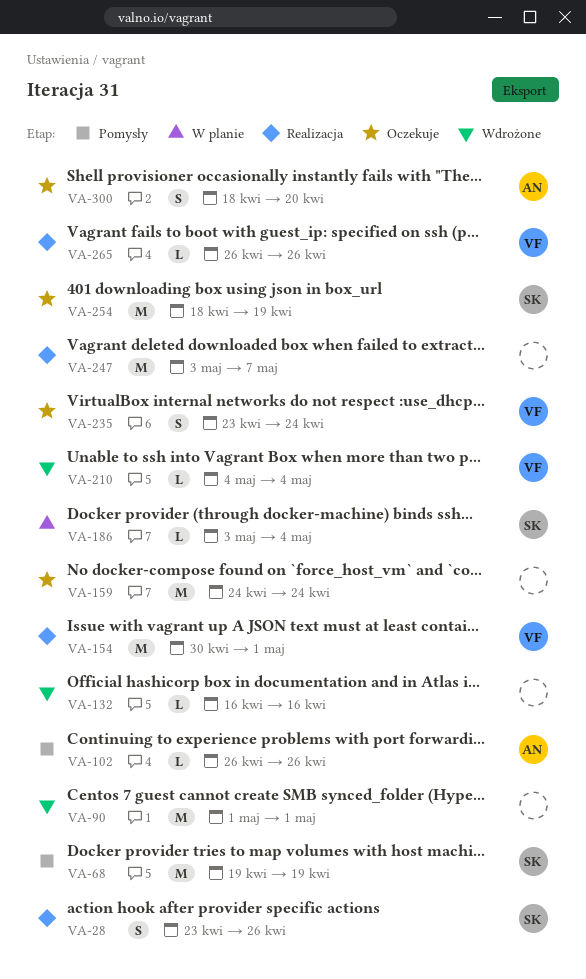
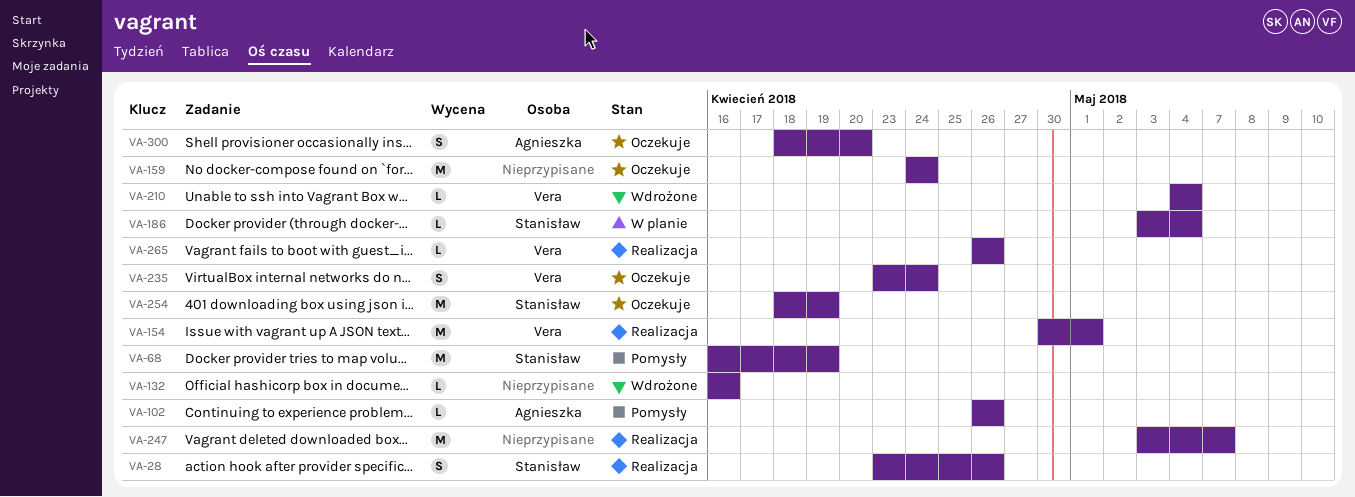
VA-68, start: Apr 19 -> Apr 16
VA-90: present -> none

